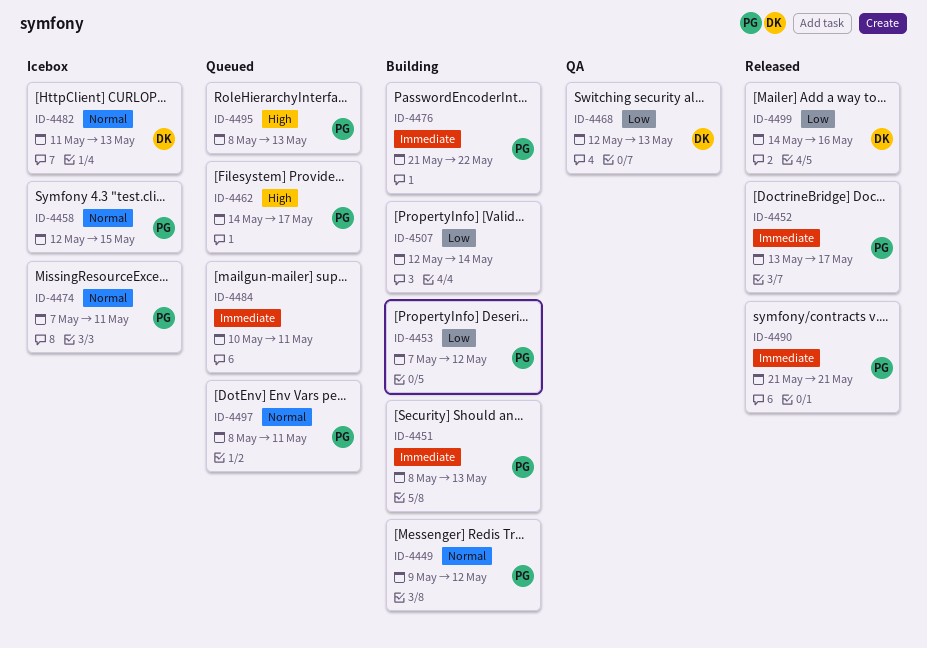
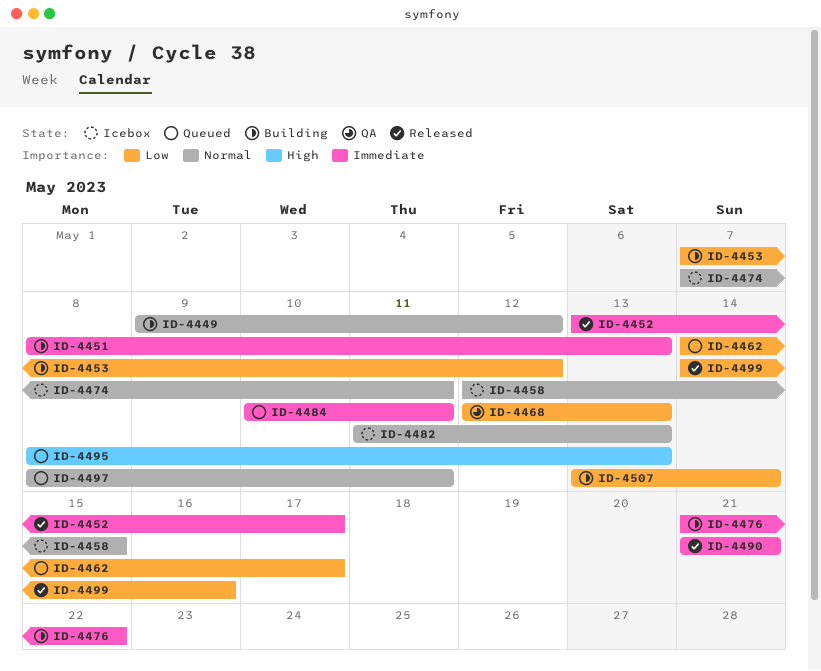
ID-4462, priority: High -> Low
ID-4507, start: May 12 -> May 13

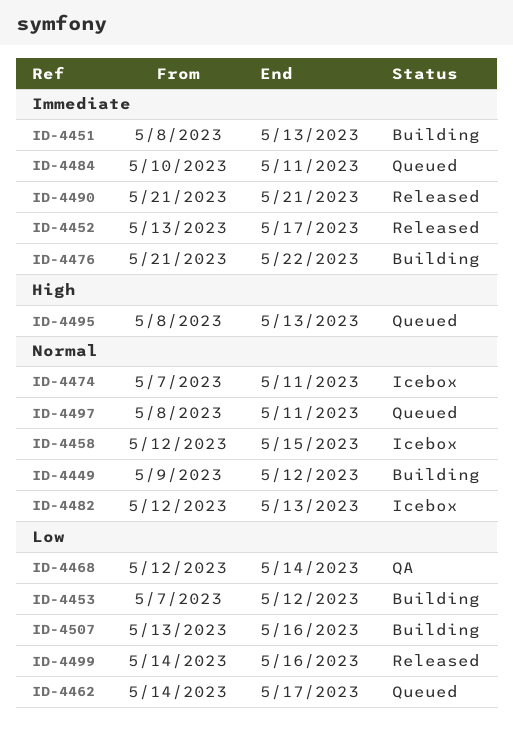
ID-4468, due: May 13 -> May 14
ID-4482, start: May 11 -> May 12
ID-4507, due: May 14 -> May 16

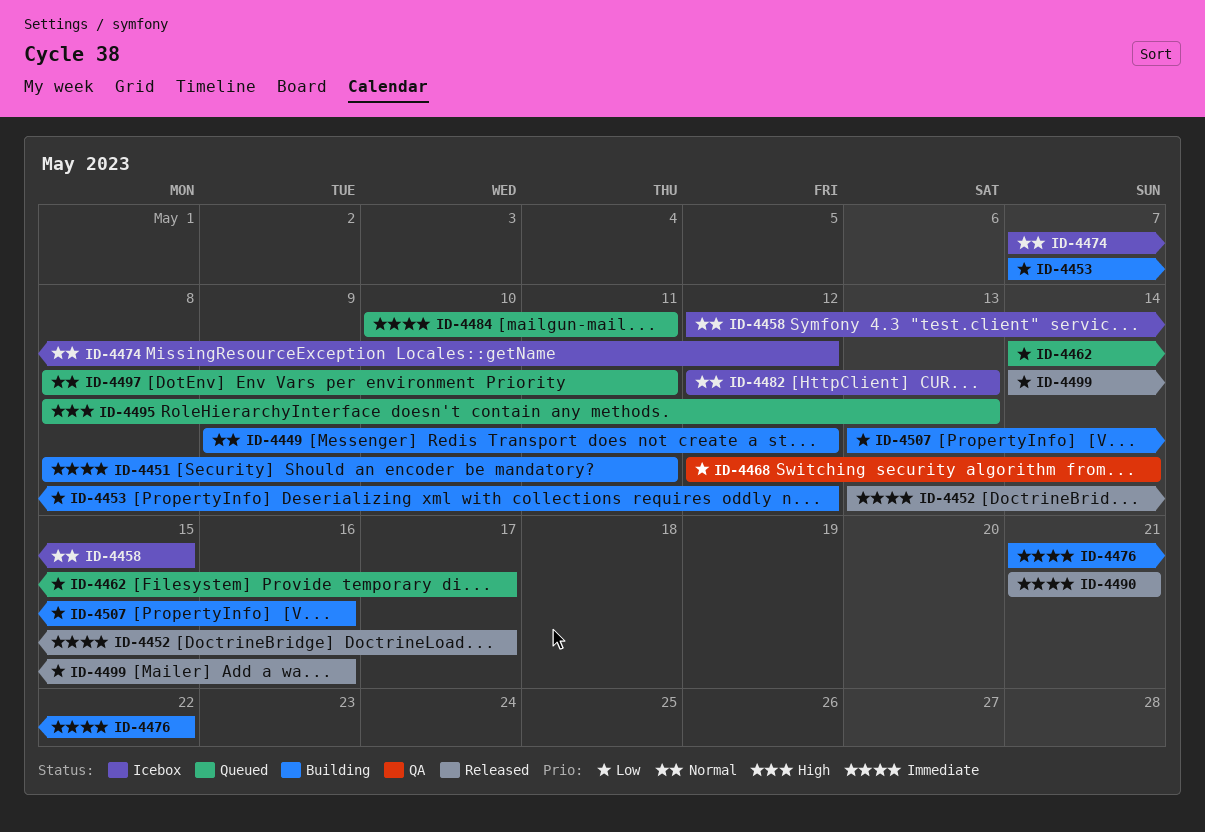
ID-4451, due: May 13 -> May 11
ID-4474, due: May 11 -> May 12

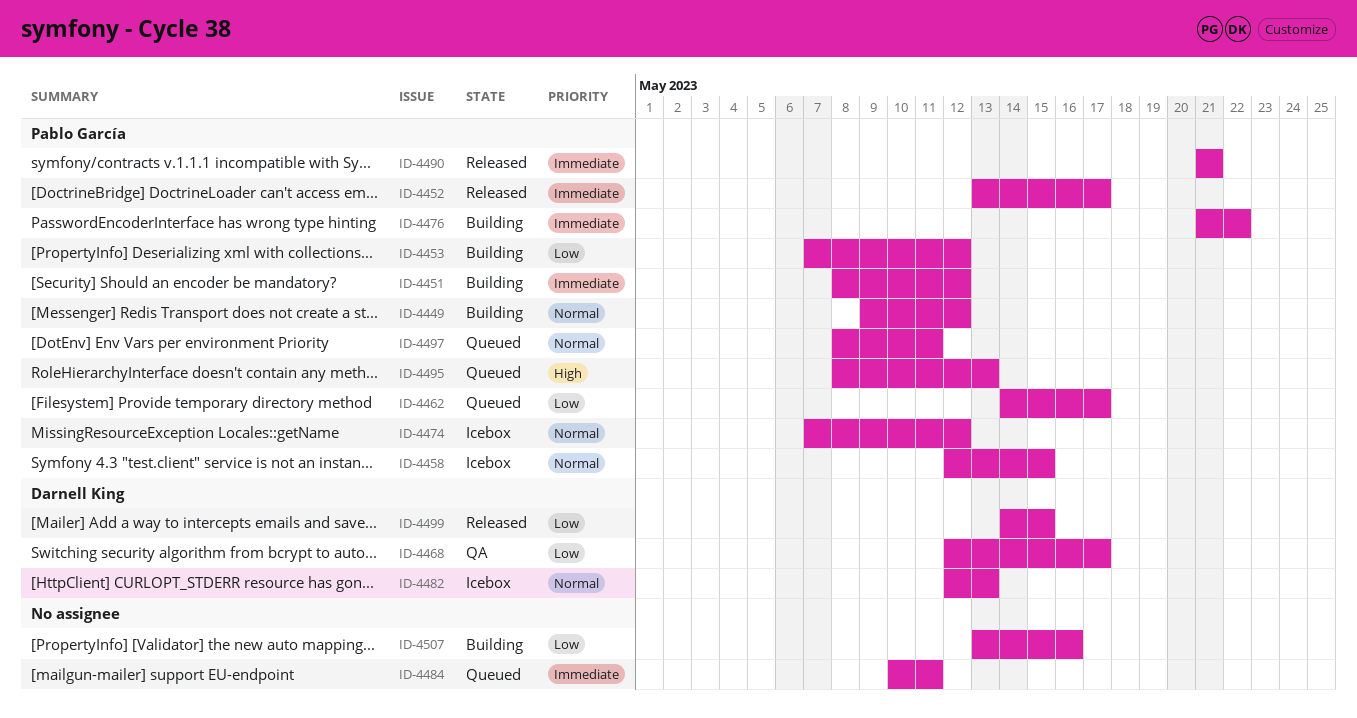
ID-4451, due: May 11 -> May 12
ID-4468, due: May 14 -> May 17
ID-4499, due: May 16 -> May 15

